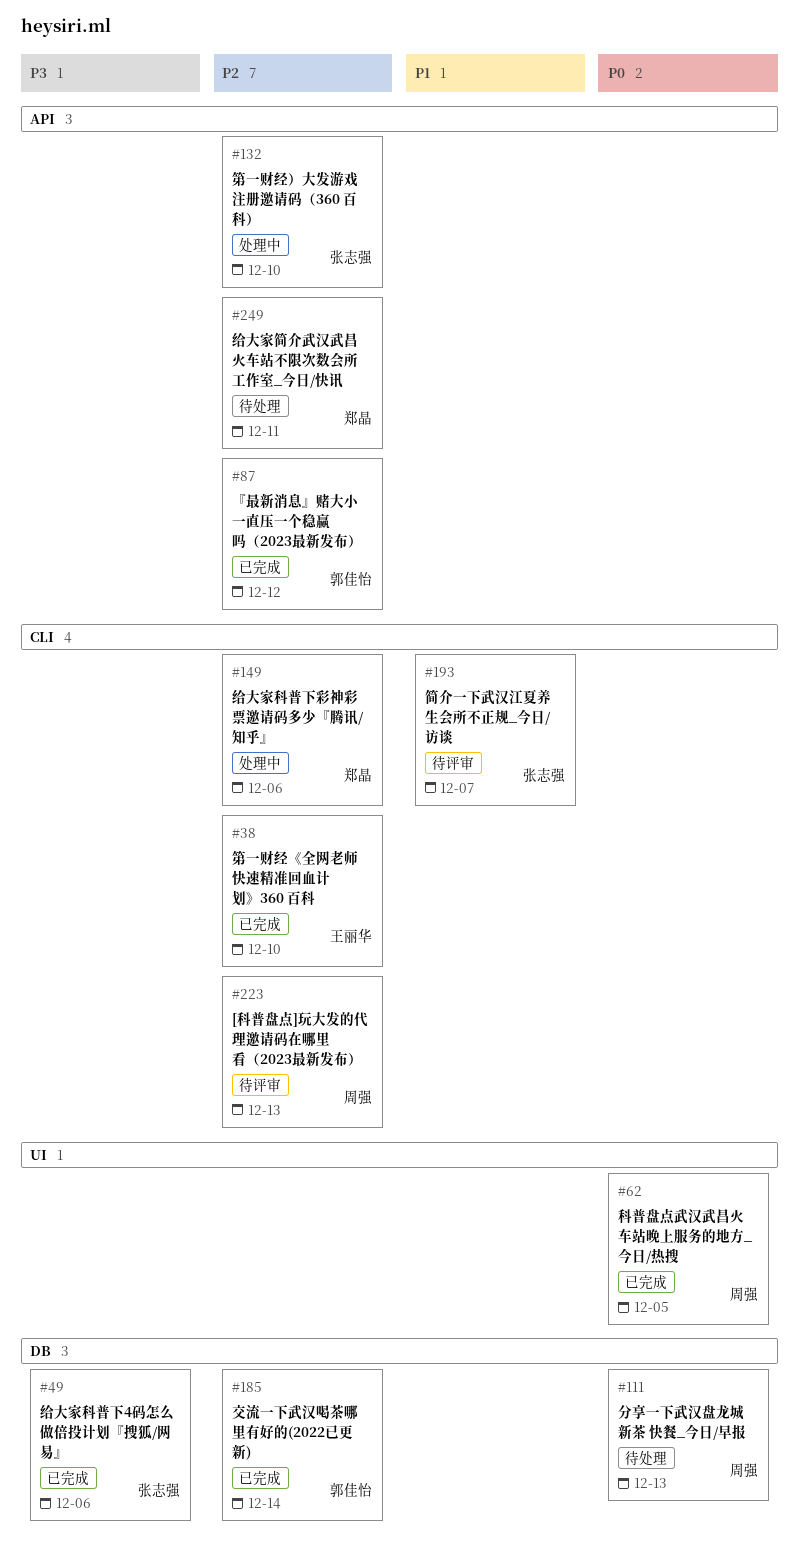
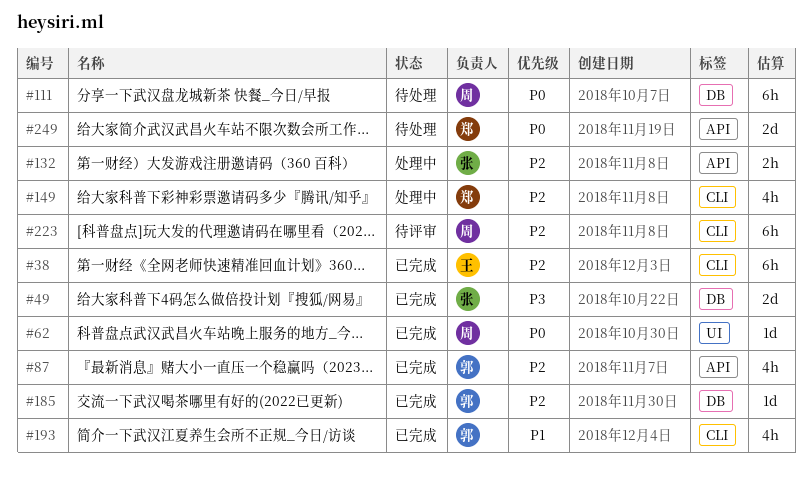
#193, status: 待评审 -> 已完成
#193, owner: 张志强 -> 郭佳怡
#249, priority: P2 -> P0

